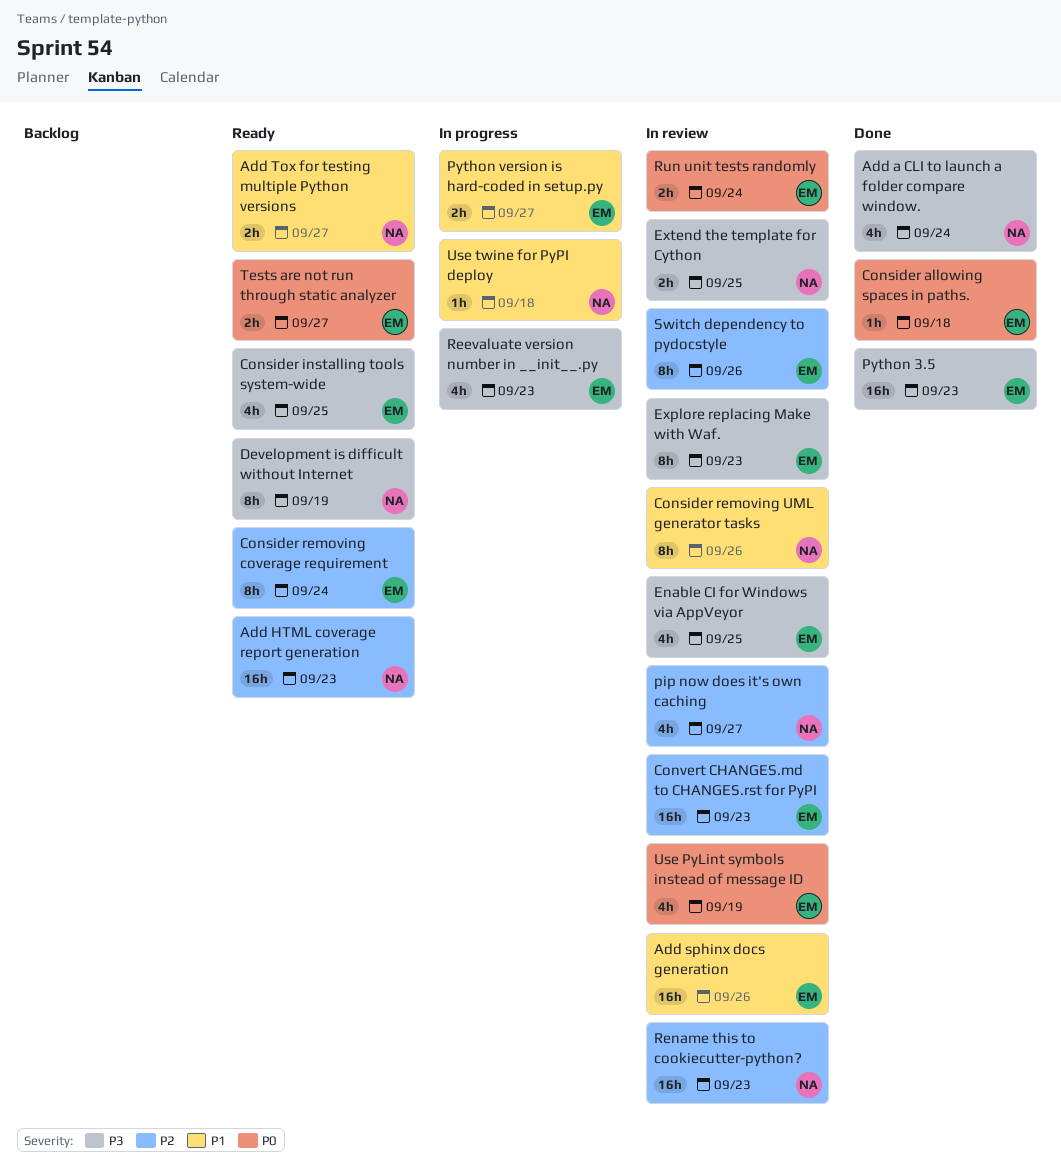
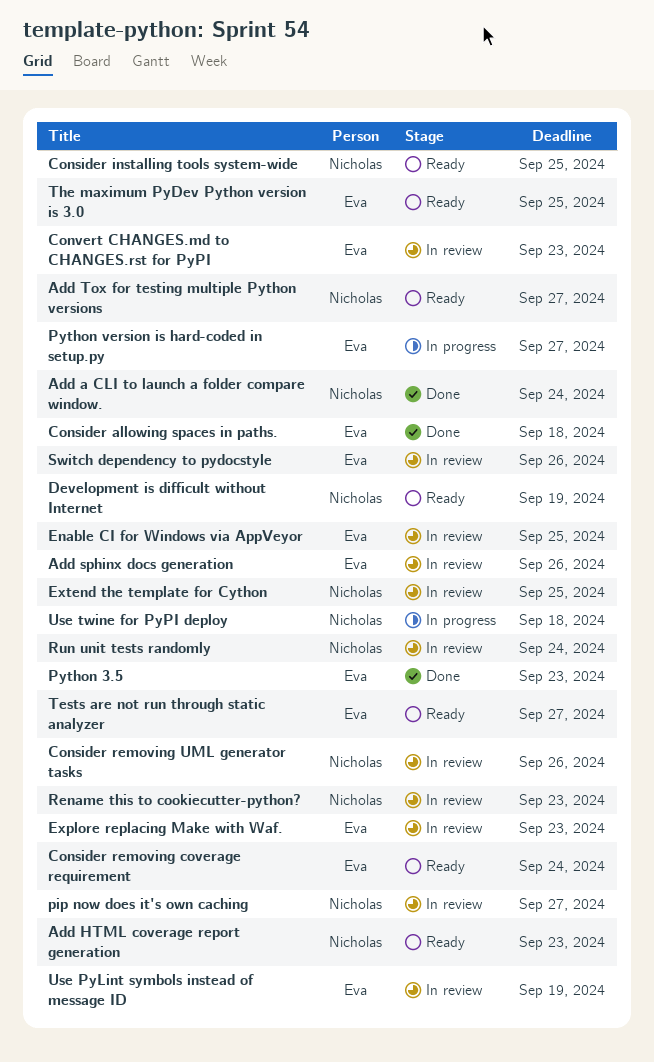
Consider installing tools system-wide, owner: Eva -> Nicholas
Reevaluate version number in __init__.py: present -> none
Run unit tests randomly, owner: Eva -> Nicholas
The maximum PyDev Python version is 3.0: none -> present

